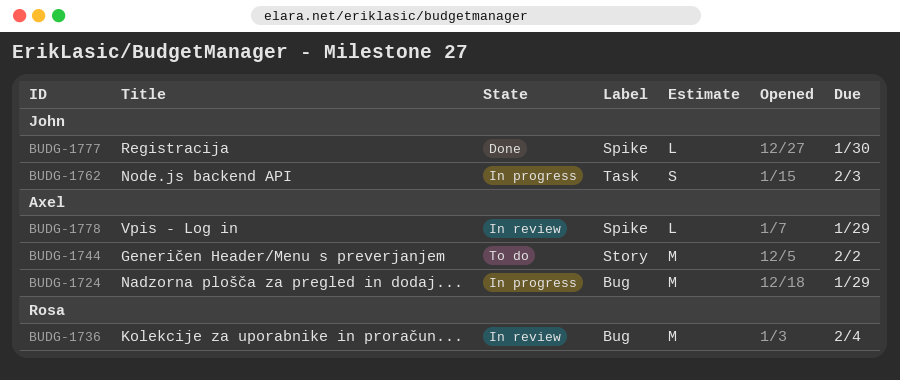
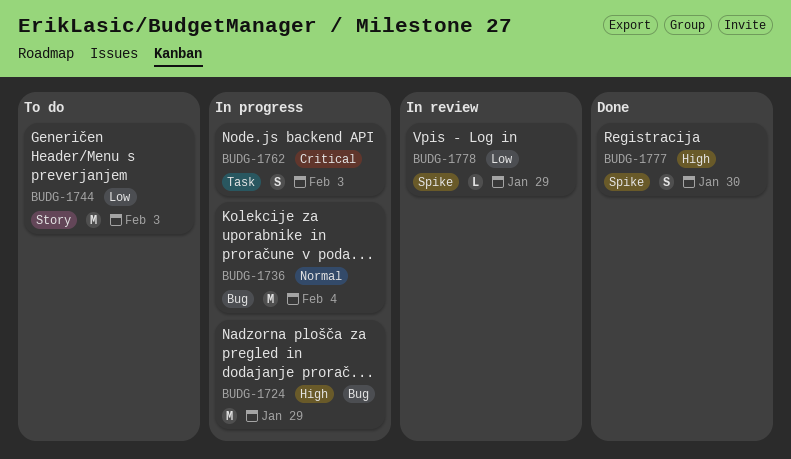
BUDG-1736, status: In review -> In progress
BUDG-1744, due: Feb 2 -> Feb 3
BUDG-1777, estimate: L -> S

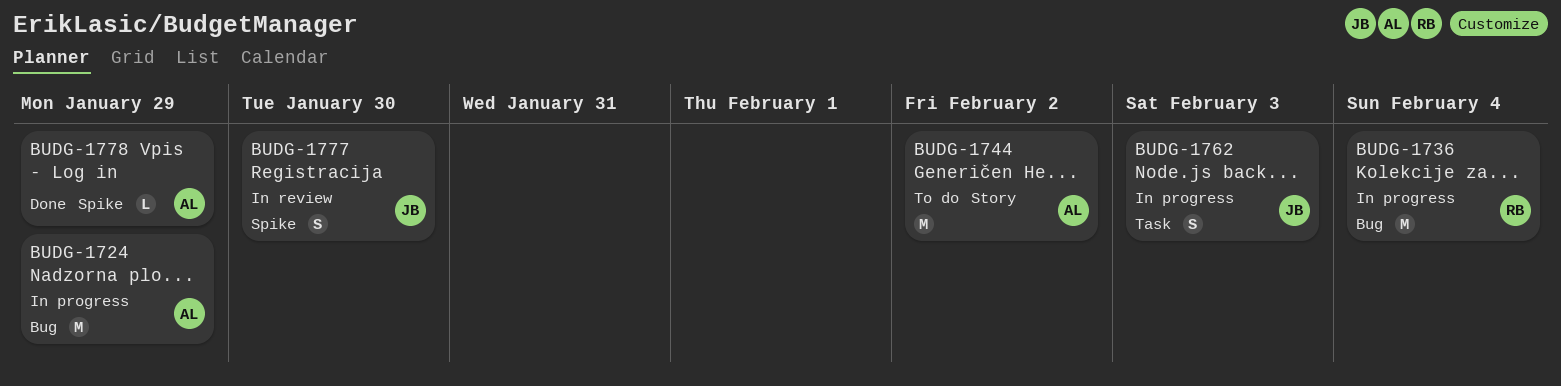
BUDG-1744, due: Feb 3 -> Feb 2
BUDG-1777, status: Done -> In review
BUDG-1778, status: In review -> Done

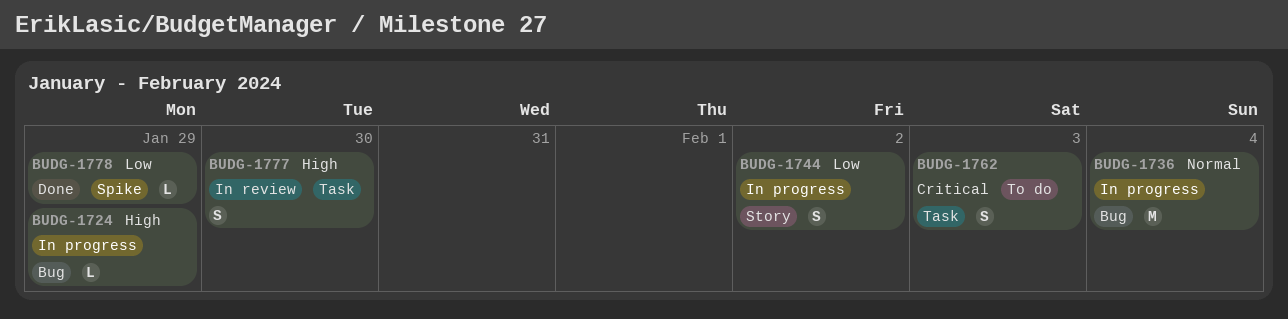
BUDG-1724, estimate: M -> L
BUDG-1744, status: To do -> In progress
BUDG-1744, estimate: M -> S
BUDG-1762, status: In progress -> To do
BUDG-1777, label: Spike -> Task

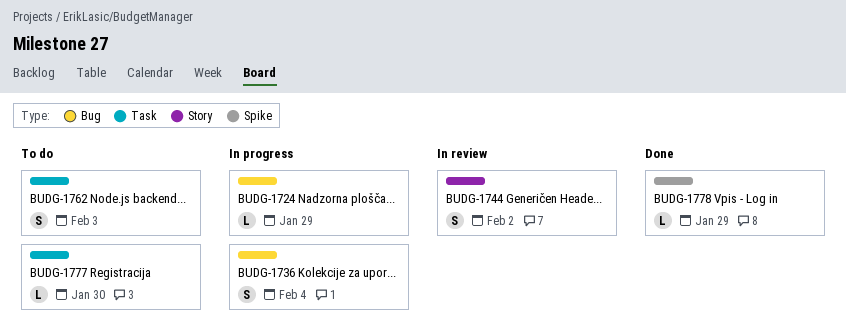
BUDG-1736, estimate: M -> S
BUDG-1744, status: In progress -> In review
BUDG-1777, status: In review -> To do
BUDG-1777, estimate: S -> L

